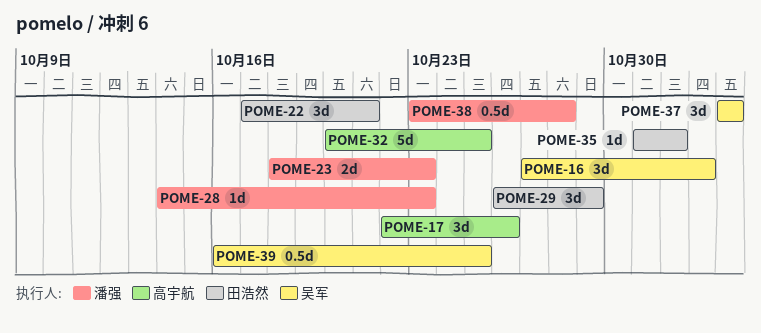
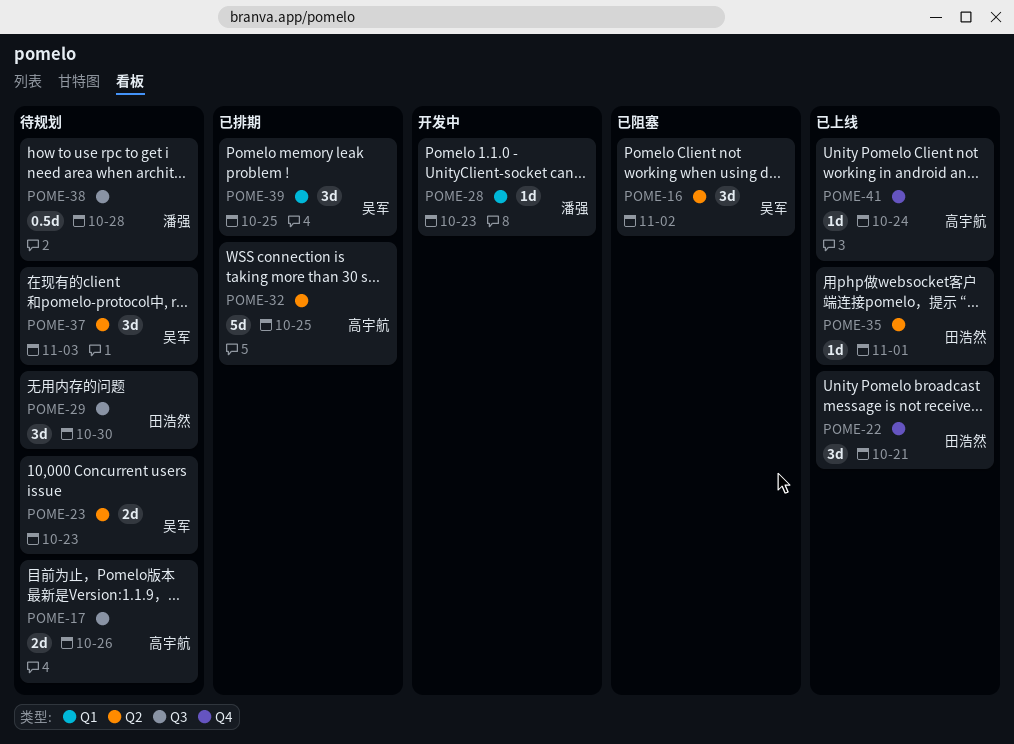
POME-17, estimate: 3d -> 2d
POME-23, owner: 潘强 -> 吴军
POME-29, due: Oct 29 -> Oct 30
POME-39, estimate: 0.5d -> 3d
POME-41: none -> present

